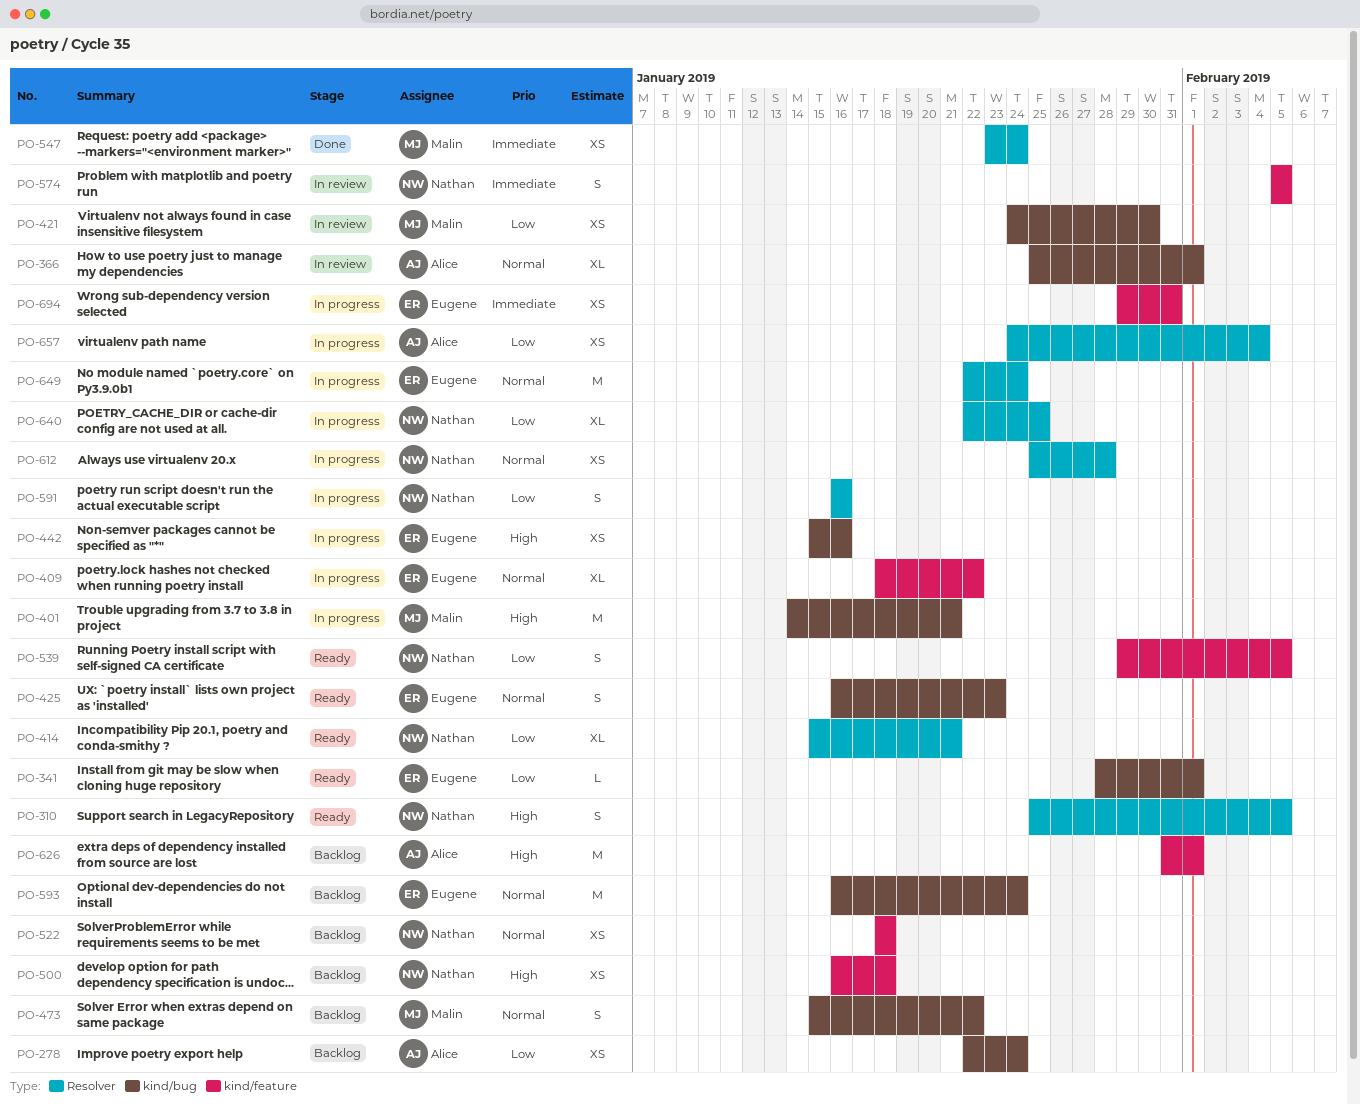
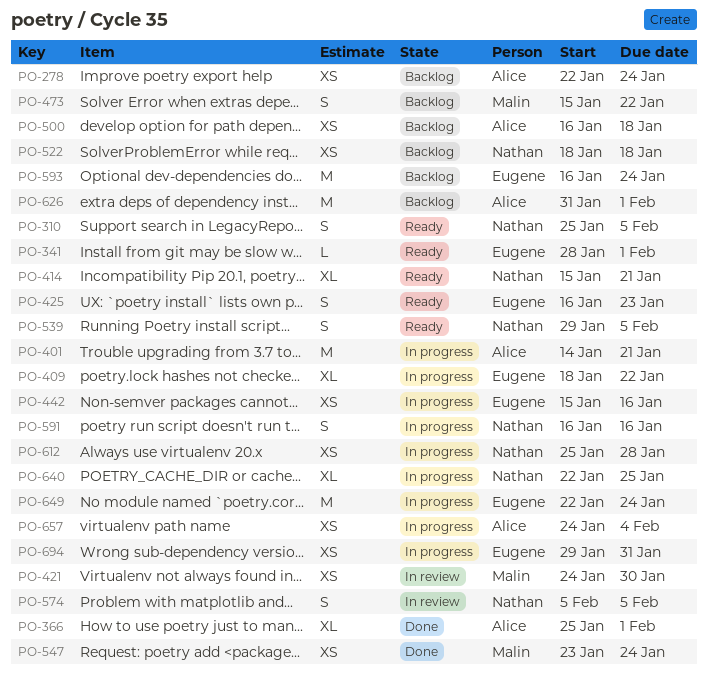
PO-366, status: In review -> Done
PO-401, owner: Malin -> Alice
PO-500, owner: Nathan -> Alice

